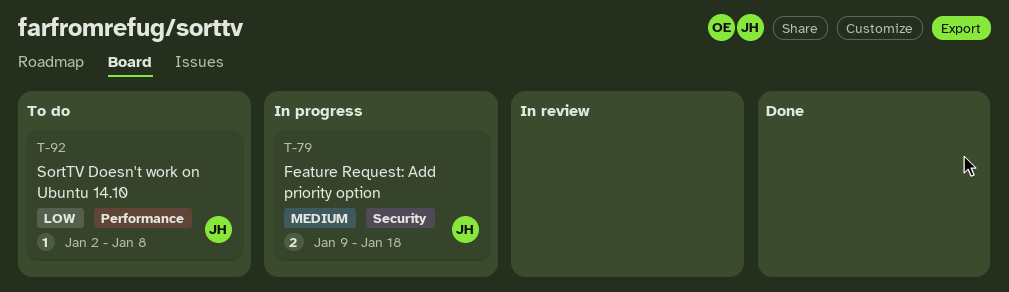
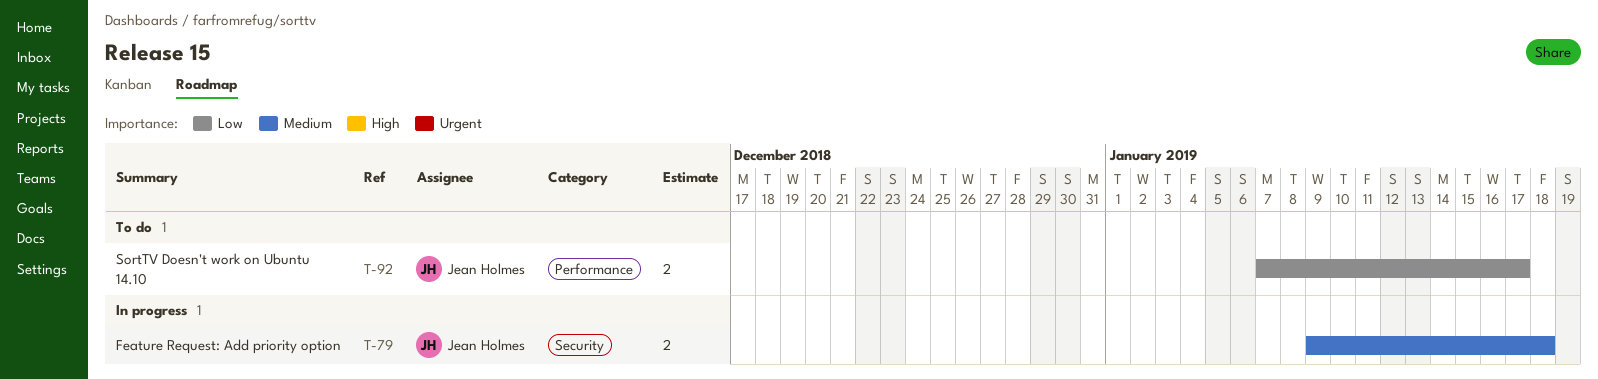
T-92, estimate: 1 -> 2
T-92, start: Jan 2 -> Jan 7
T-92, due: Jan 8 -> Jan 17

